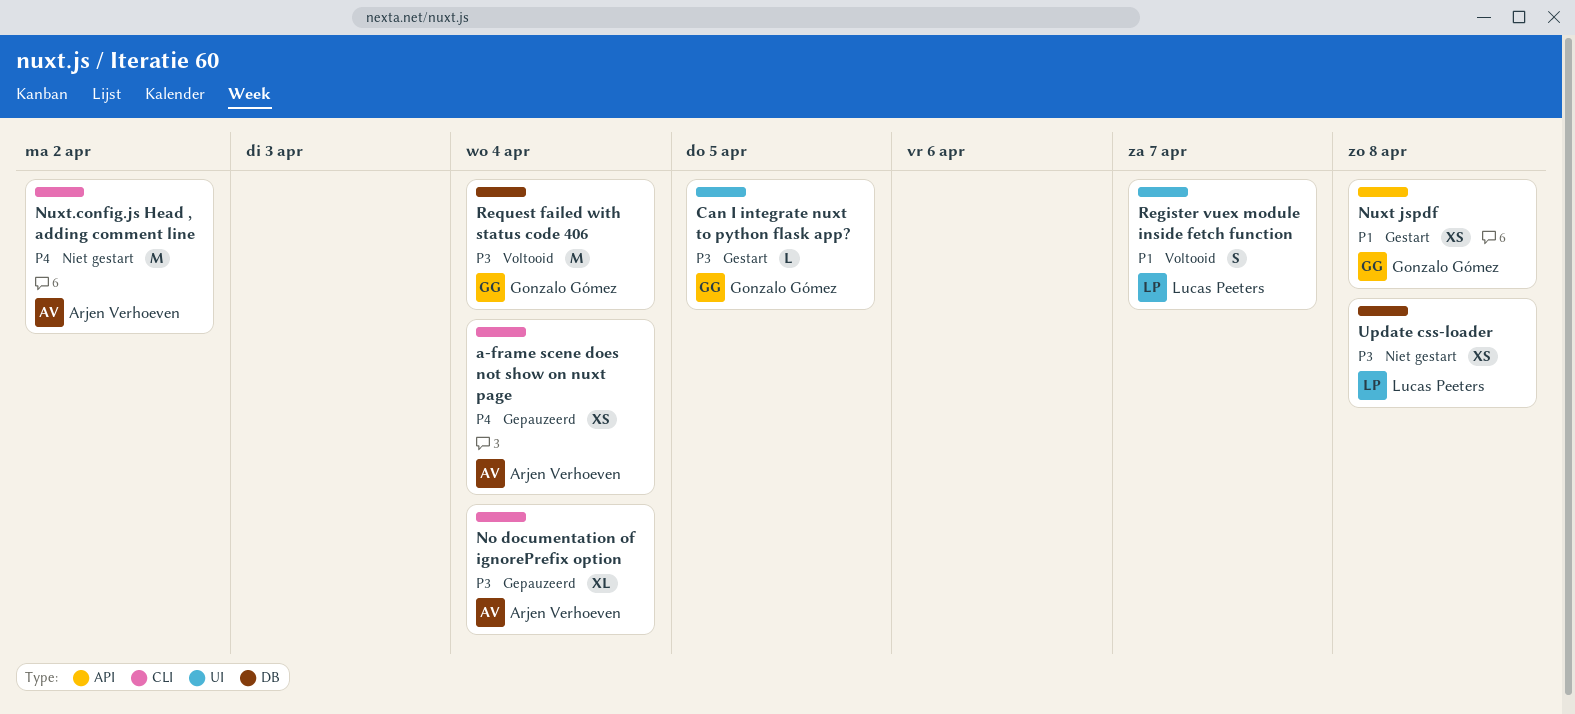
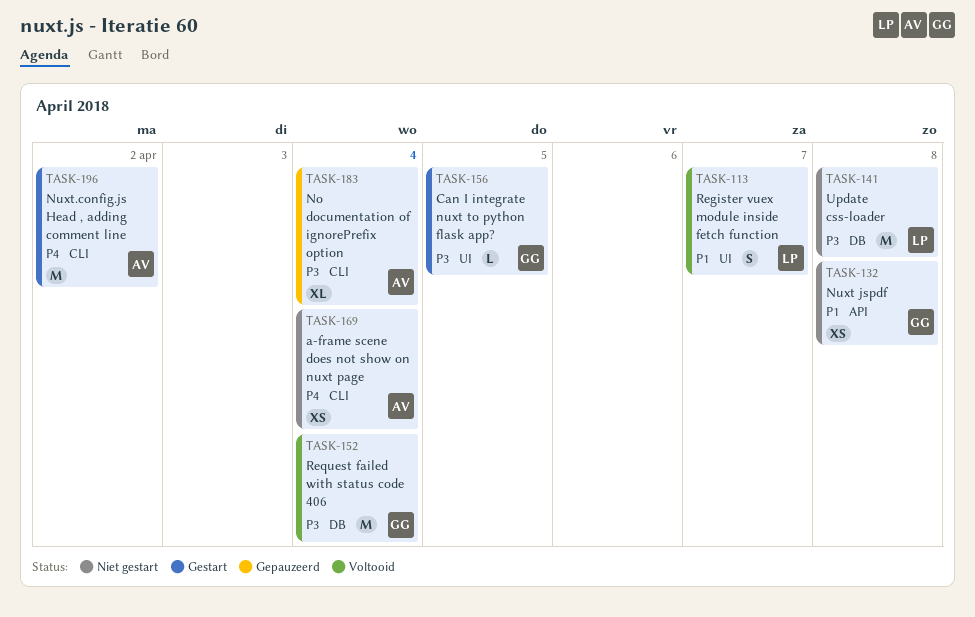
a-frame scene does not show on nuxt page, status: Gepauzeerd -> Niet gestart
Nuxt jspdf, status: Gestart -> Niet gestart
Nuxt.config.js Head , adding comment line, status: Niet gestart -> Gestart
Update css-loader, estimate: XS -> M

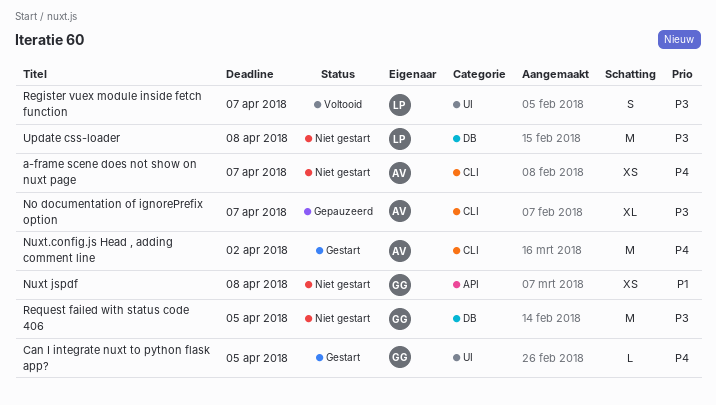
a-frame scene does not show on nuxt page, due: Apr 4 -> Apr 7
Can I integrate nuxt to python flask app?, priority: P3 -> P4
No documentation of ignorePrefix option, due: Apr 4 -> Apr 7
Register vuex module inside fetch function, priority: P1 -> P3
Request failed with status code 406, status: Voltooid -> Niet gestart
Request failed with status code 406, due: Apr 4 -> Apr 5

